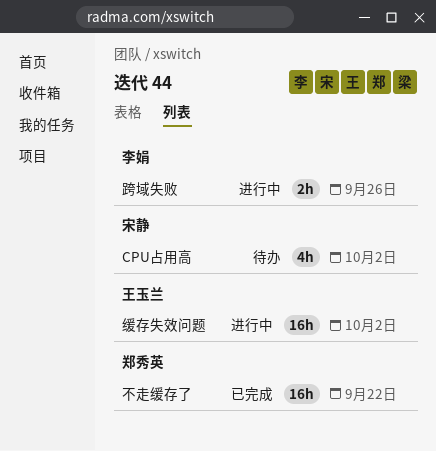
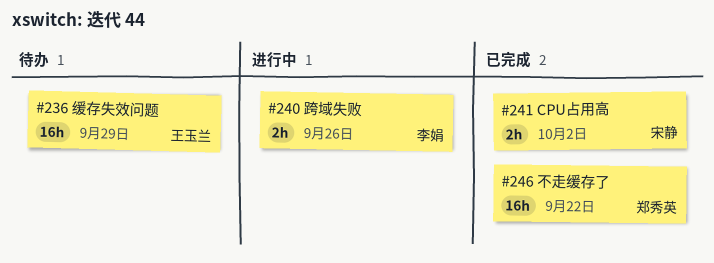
CPU占用高, status: 待办 -> 已完成
CPU占用高, estimate: 4h -> 2h
缓存失效问题, status: 进行中 -> 待办
缓存失效问题, due: Oct 2 -> Sep 29

